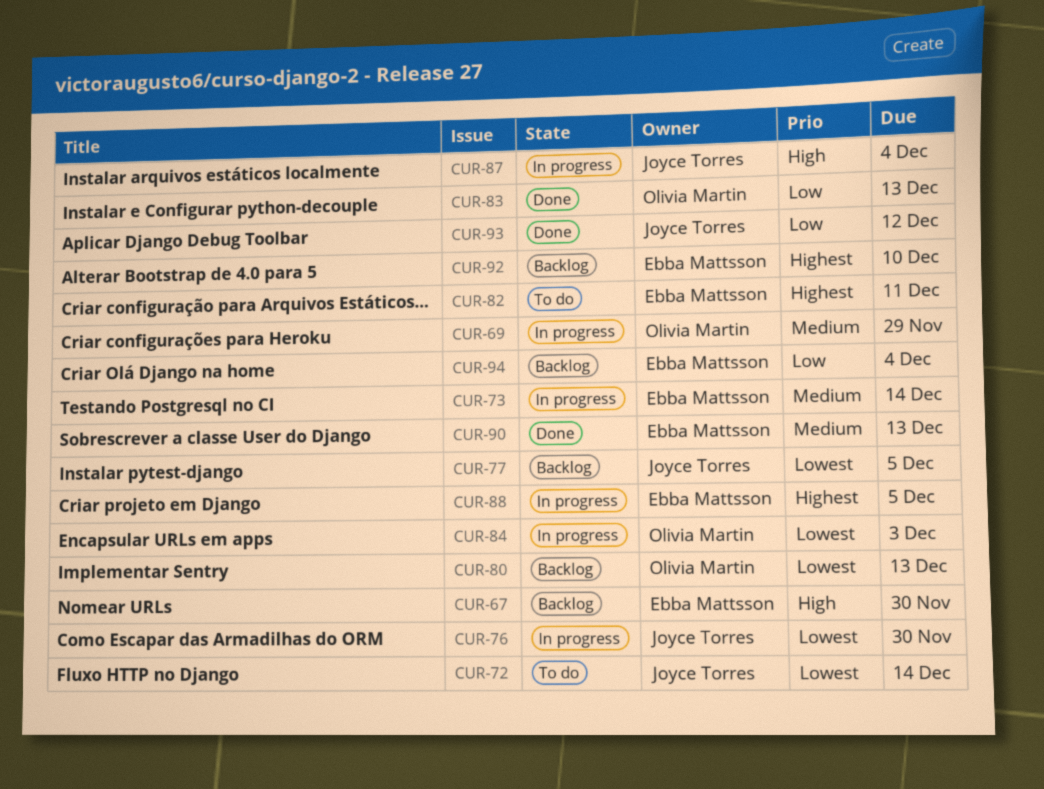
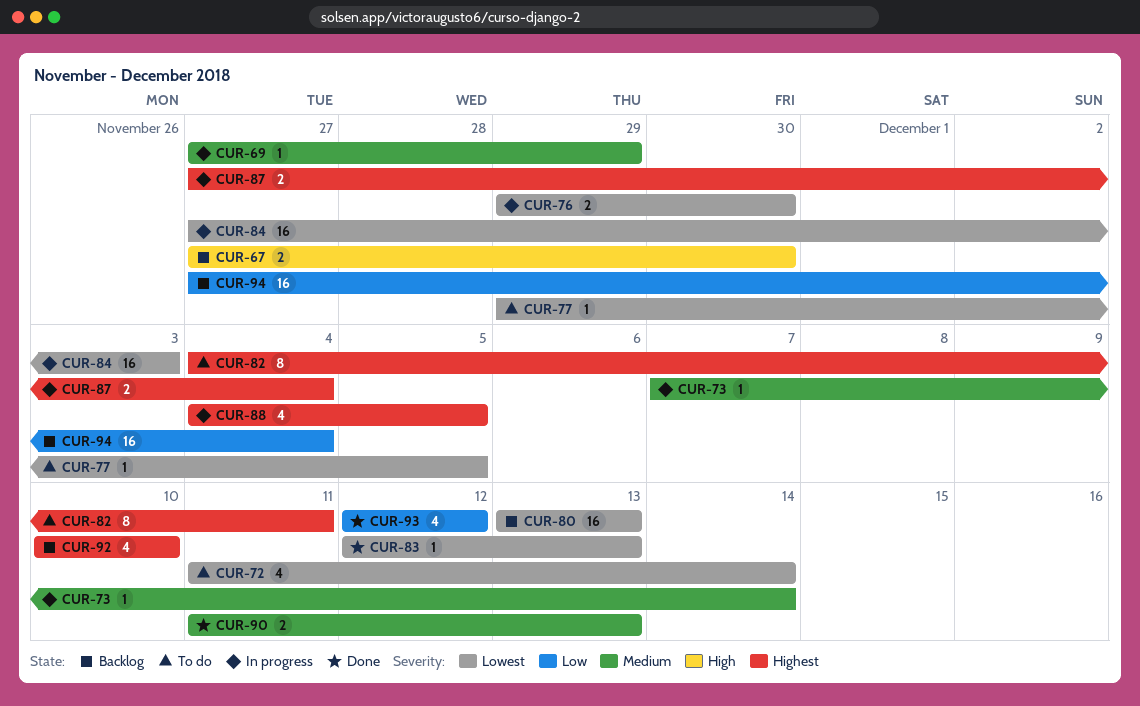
CUR-77, status: Backlog -> To do
CUR-83, priority: Low -> Lowest
CUR-87, priority: High -> Highest

